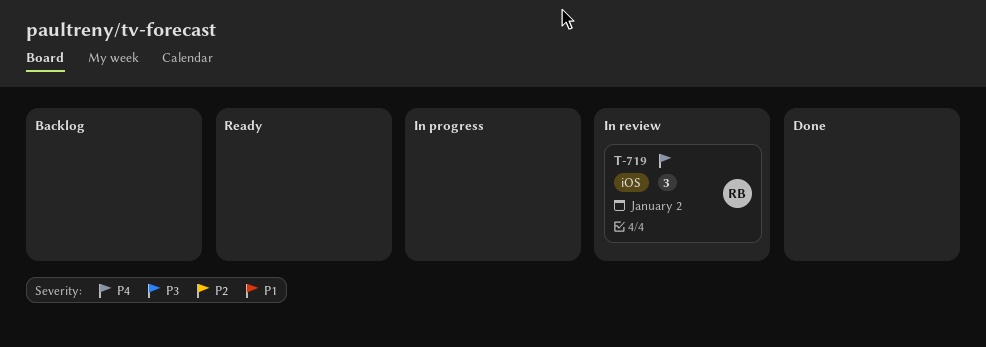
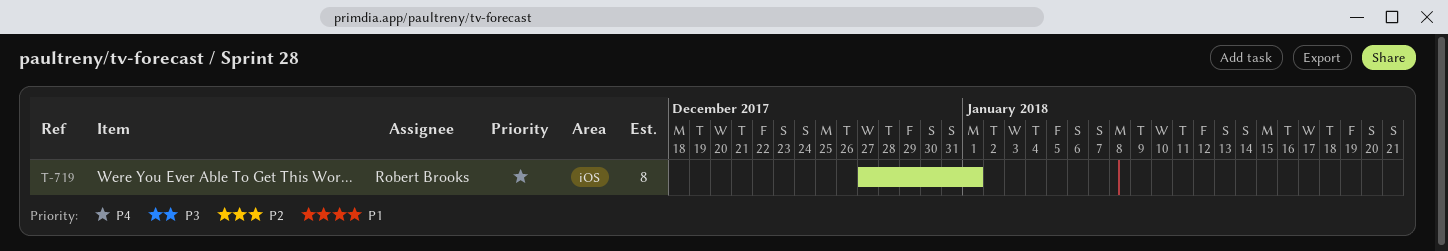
T-719, estimate: 3 -> 8
T-719, due: Jan 2 -> Jan 1

